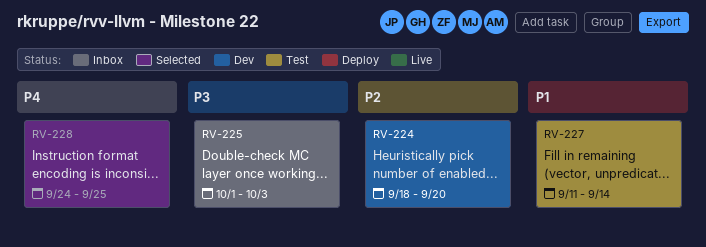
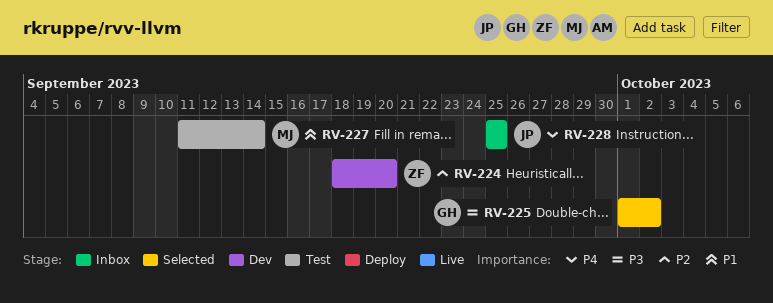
RV-225, status: Inbox -> Selected
RV-225, due: Oct 3 -> Oct 2
RV-228, status: Selected -> Inbox
RV-228, start: Sep 24 -> Sep 25

